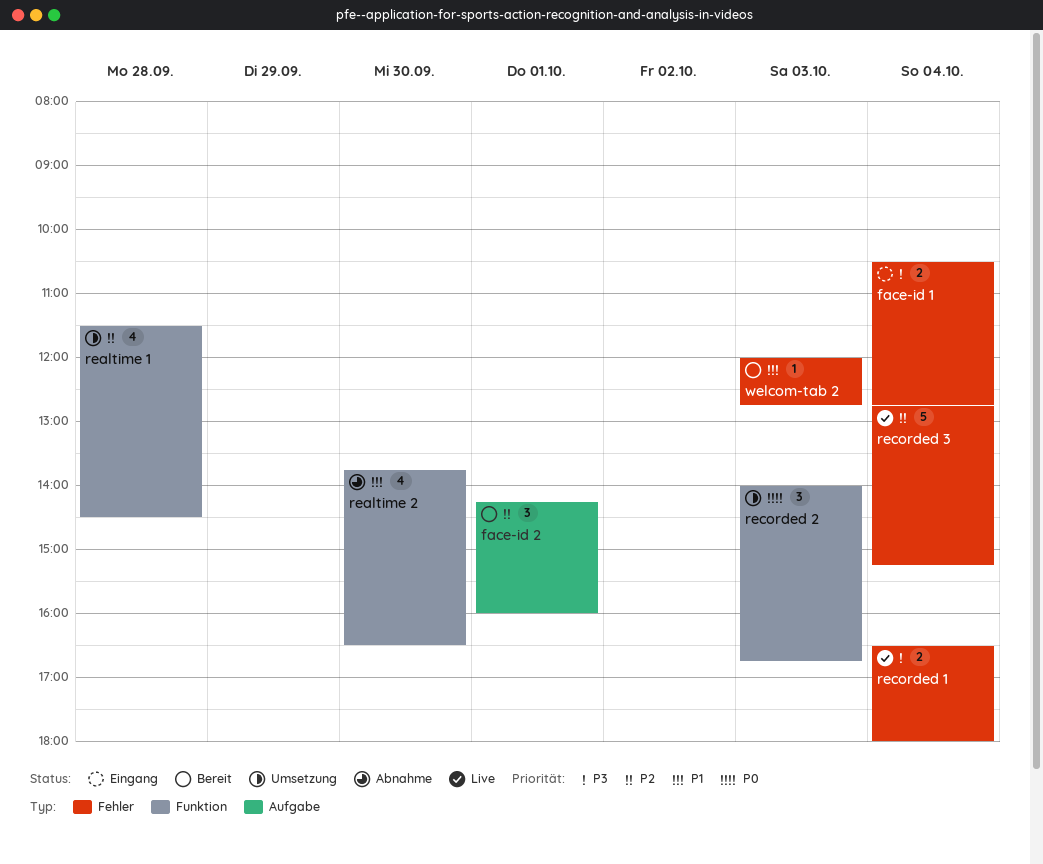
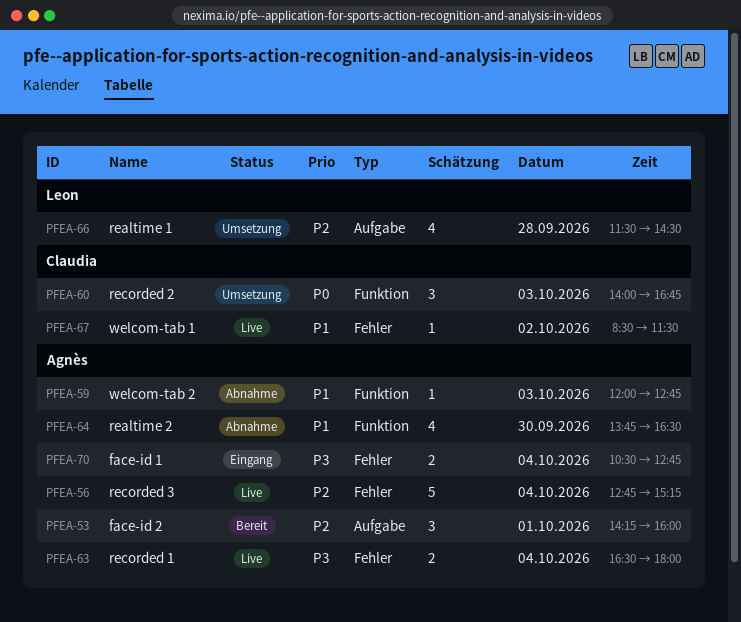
realtime 1, label: Funktion -> Aufgabe
welcom-tab 1: none -> present
welcom-tab 2, status: Bereit -> Abnahme
welcom-tab 2, label: Fehler -> Funktion

